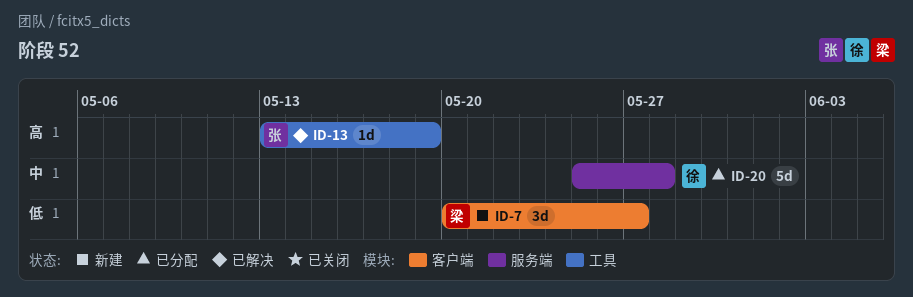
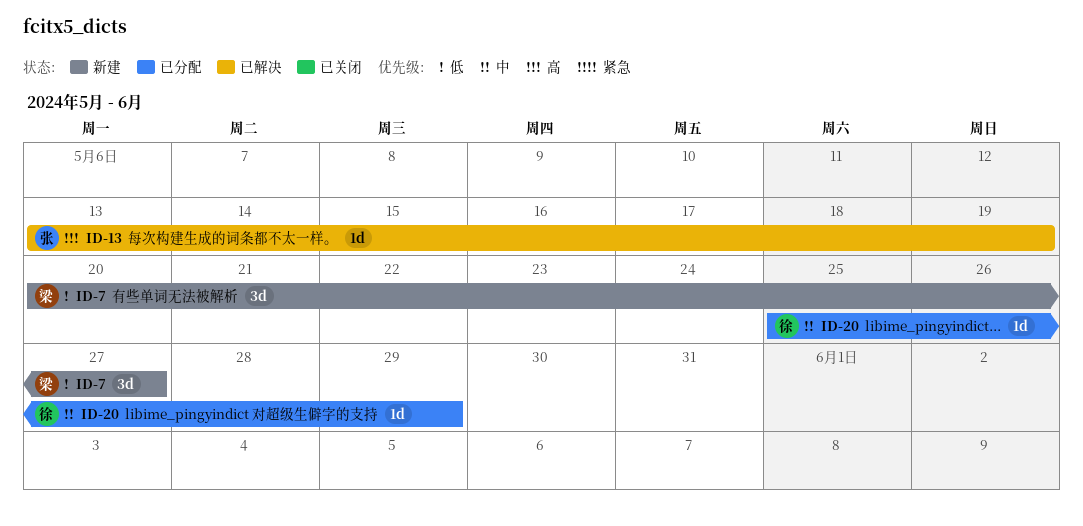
ID-20, estimate: 5d -> 1d
ID-20, due: May 28 -> May 29

